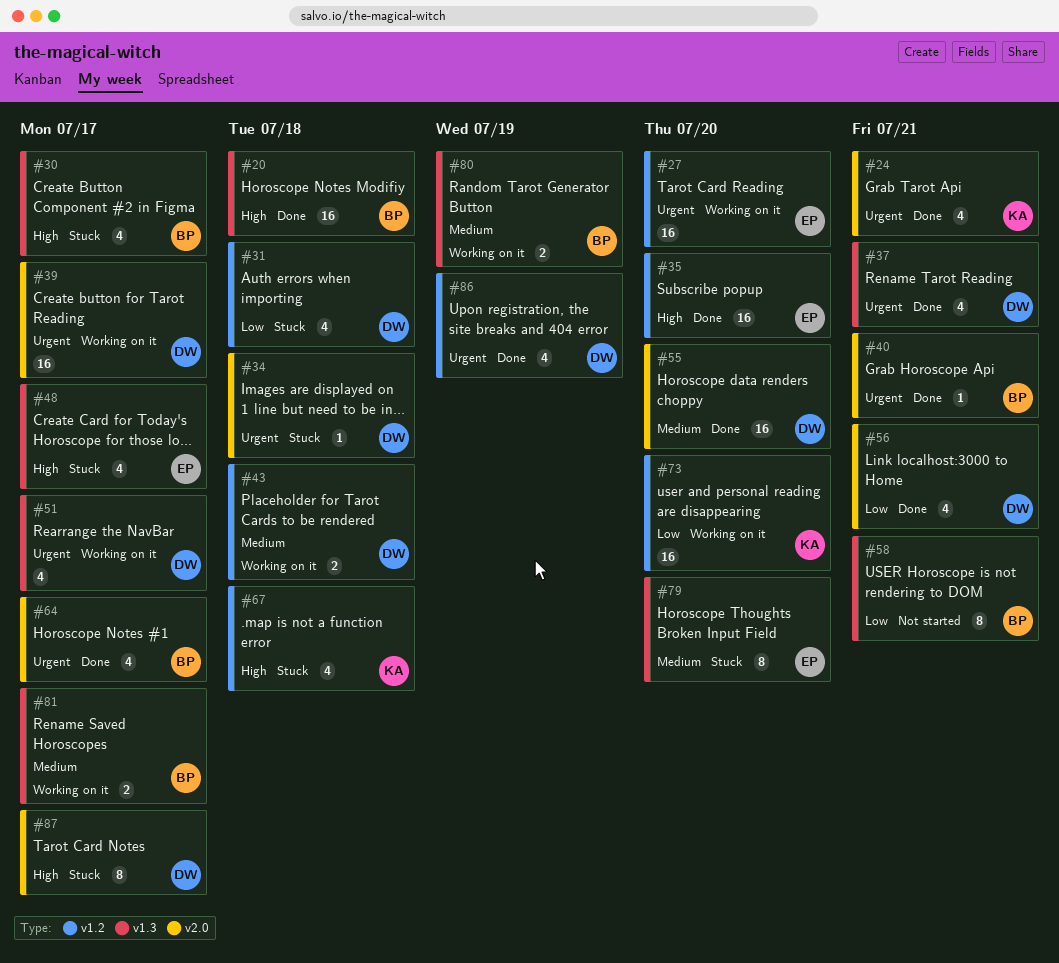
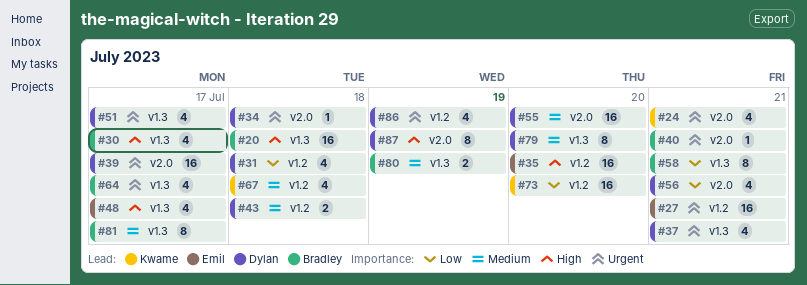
#27, due: Jul 20 -> Jul 21
#64, label: v2.0 -> v1.3
#67, priority: High -> Medium
#79, owner: Emil -> Dylan
#81, estimate: 2 -> 8
#87, due: Jul 17 -> Jul 19

